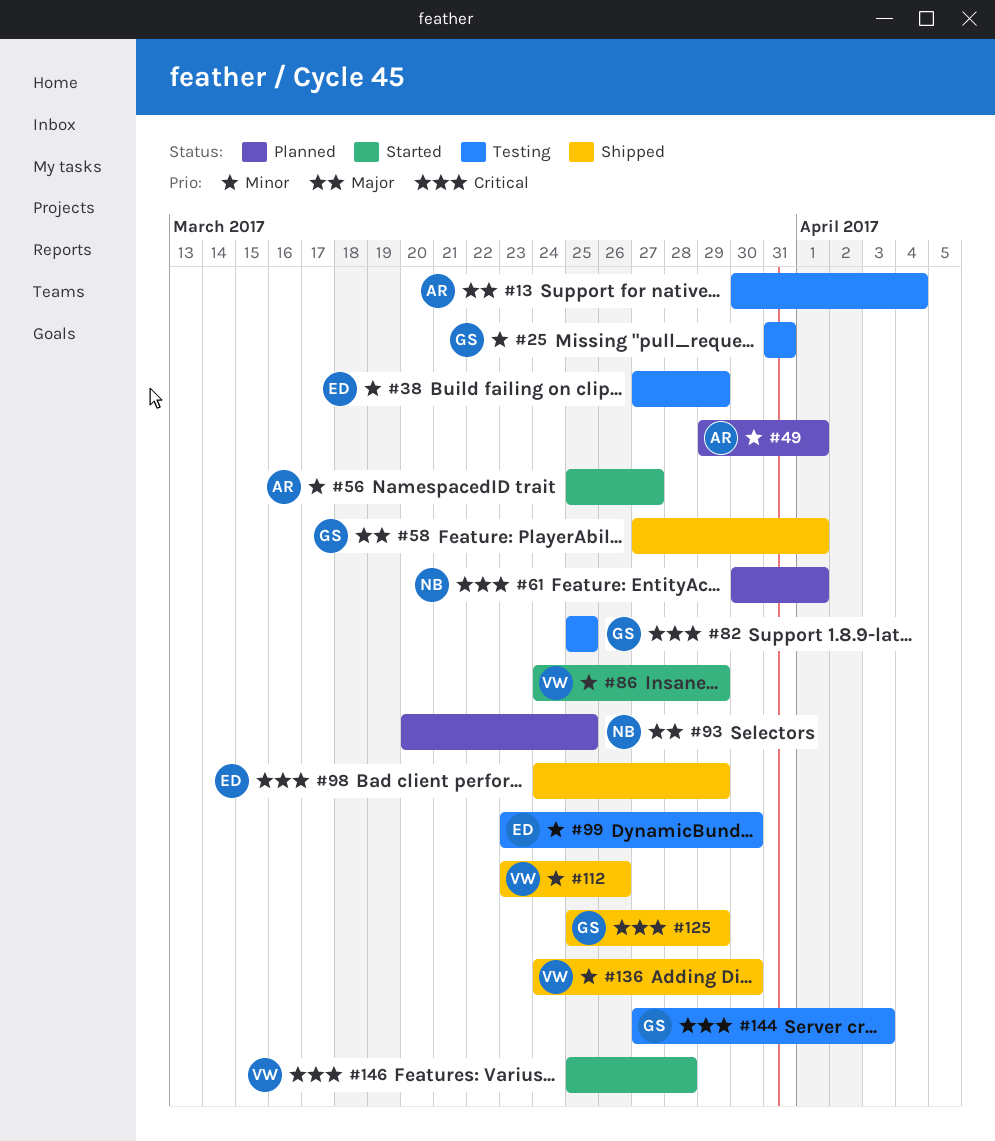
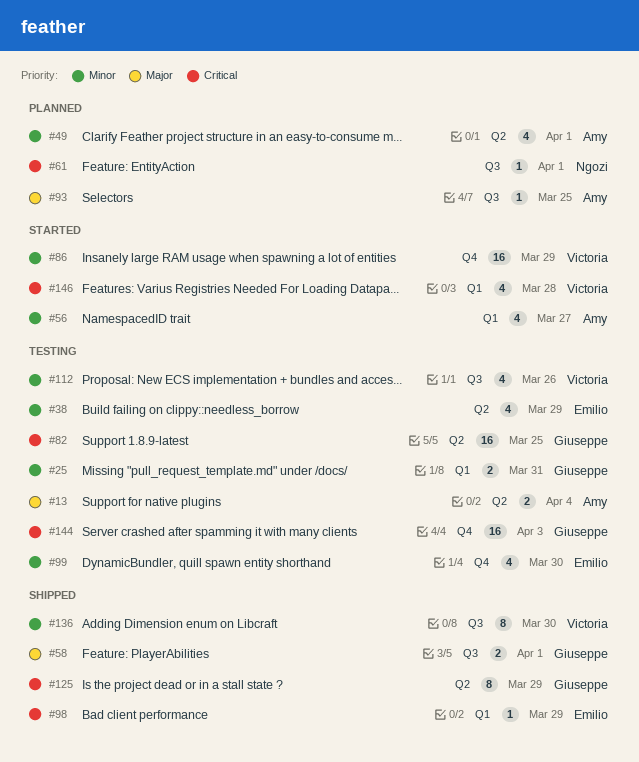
#93, owner: Ngozi -> Amy
#112, status: Shipped -> Testing

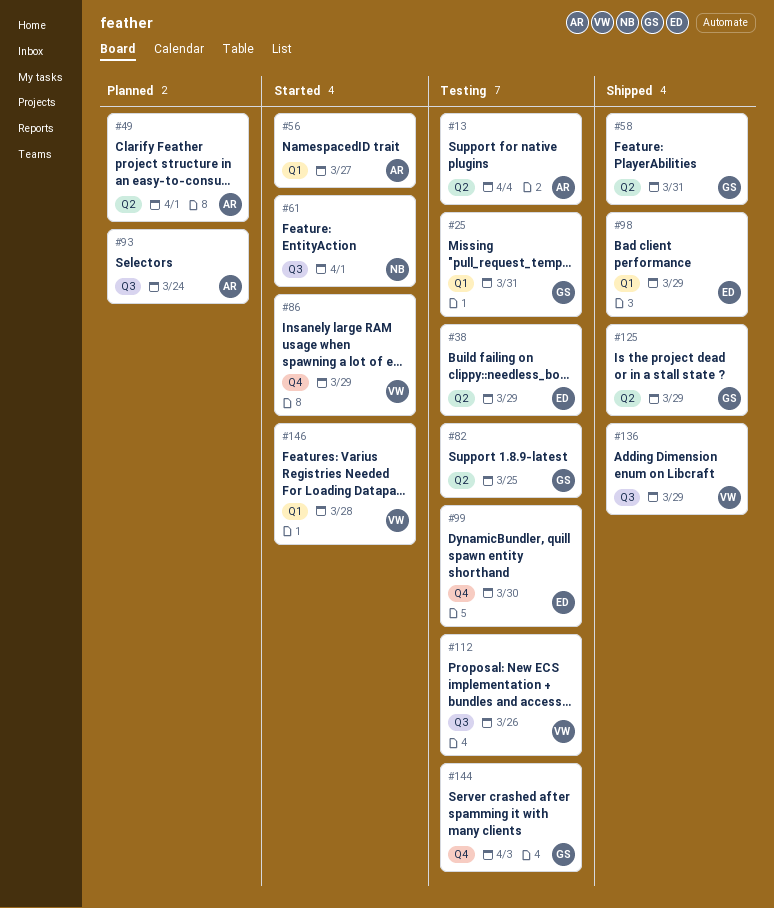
#58, label: Q3 -> Q2
#58, due: Apr 1 -> Mar 31
#61, status: Planned -> Started
#93, due: Mar 25 -> Mar 24
#136, due: Mar 30 -> Mar 29

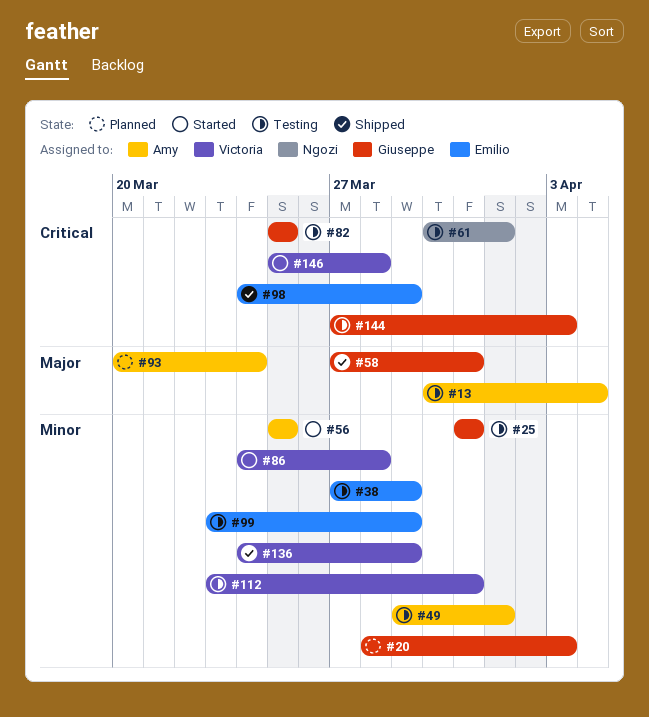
#20: none -> present
#49, status: Planned -> Testing
#56, due: Mar 27 -> Mar 25
#61, status: Started -> Testing
#86, due: Mar 29 -> Mar 28
#99, due: Mar 30 -> Mar 29
#112, due: Mar 26 -> Mar 31
#125: present -> none

